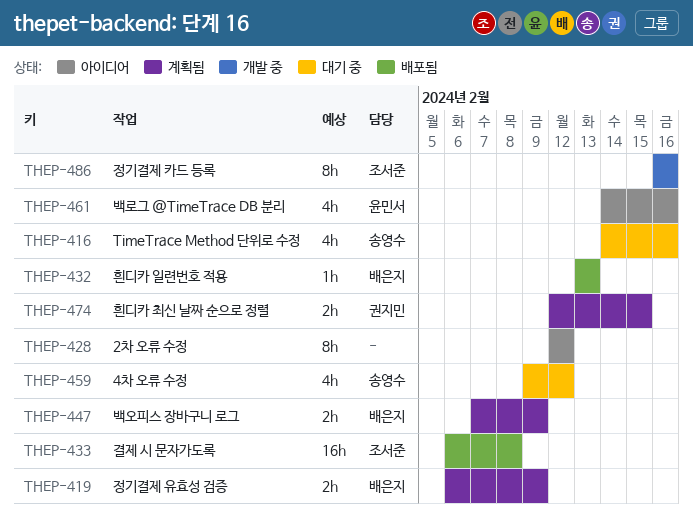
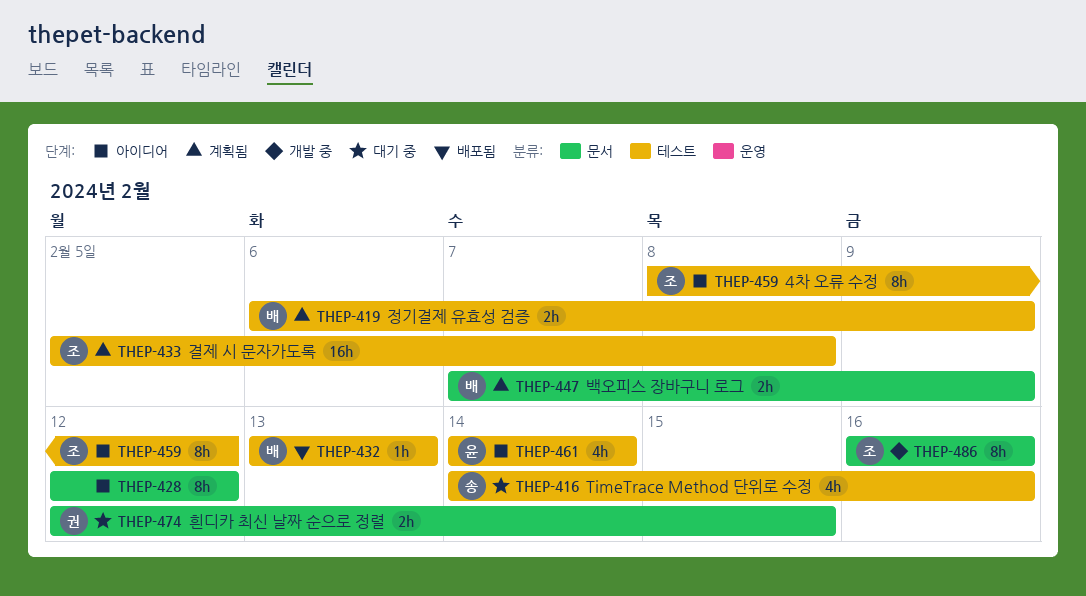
THEP-433, status: 배포됨 -> 계획됨
THEP-433, start: Feb 6 -> Feb 5
THEP-459, status: 대기 중 -> 아이디어
THEP-459, owner: 송영수 -> 조서준
THEP-459, estimate: 4h -> 8h
THEP-459, start: Feb 9 -> Feb 8
THEP-461, due: Feb 16 -> Feb 14
THEP-474, status: 계획됨 -> 대기 중

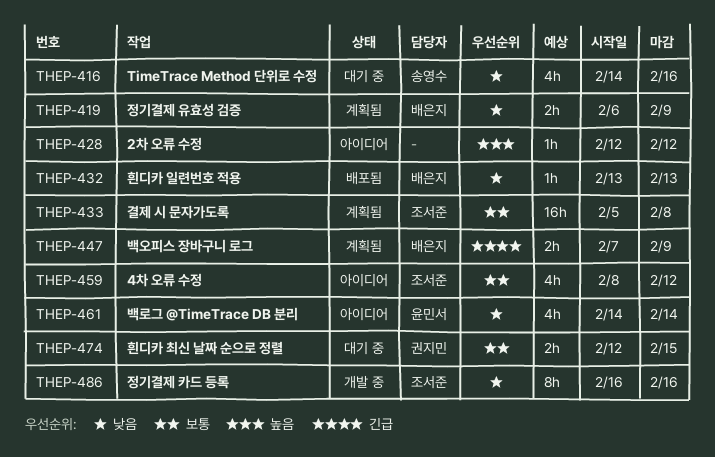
THEP-428, estimate: 8h -> 1h
THEP-459, estimate: 8h -> 4h

